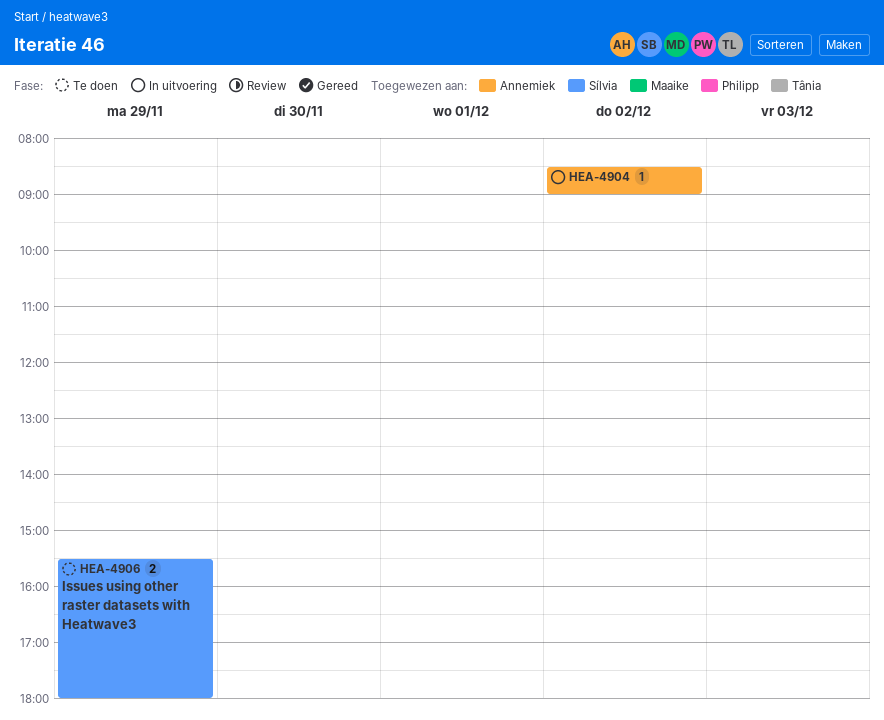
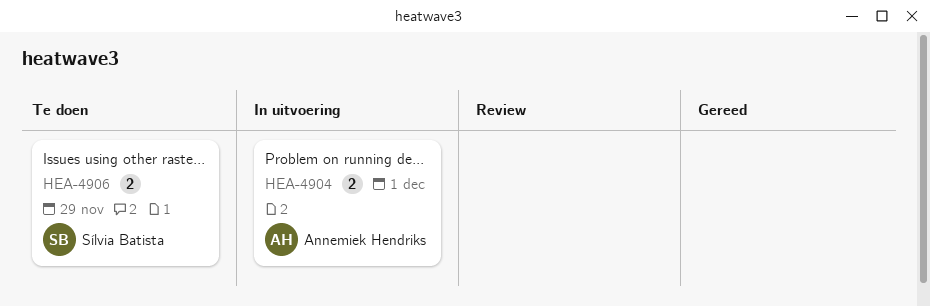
HEA-4904, estimate: 1 -> 2
HEA-4904, day: Dec 2 -> Dec 1

